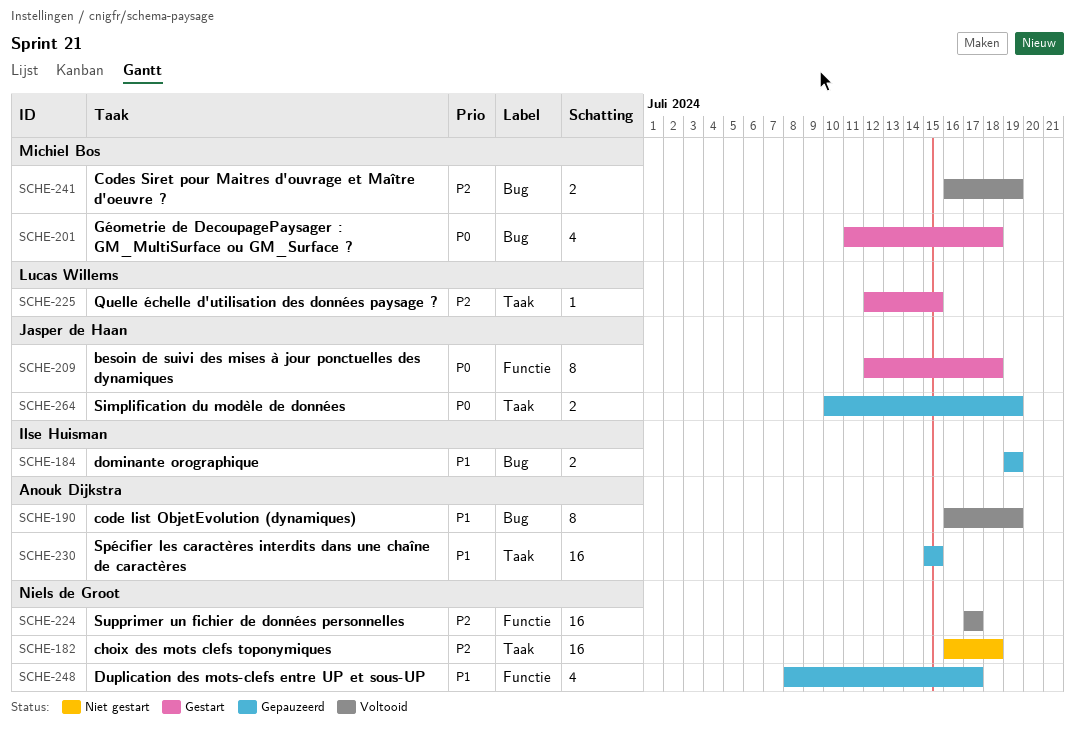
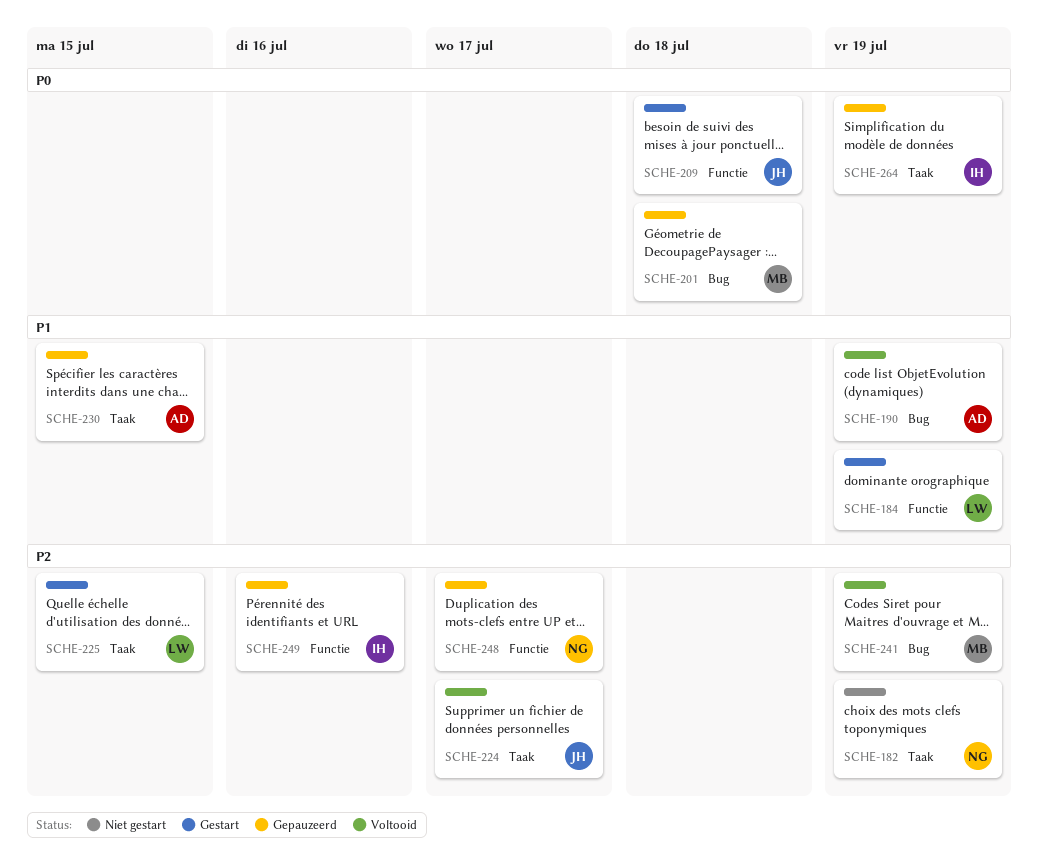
SCHE-182, due: Jul 18 -> Jul 19
SCHE-184, status: Gepauzeerd -> Gestart
SCHE-184, owner: Ilse Huisman -> Lucas Willems
SCHE-184, label: Bug -> Functie
SCHE-201, status: Gestart -> Gepauzeerd
SCHE-224, owner: Niels de Groot -> Jasper de Haan
SCHE-224, label: Functie -> Taak
SCHE-248, priority: P1 -> P2
SCHE-249: none -> present
SCHE-264, owner: Jasper de Haan -> Ilse Huisman

